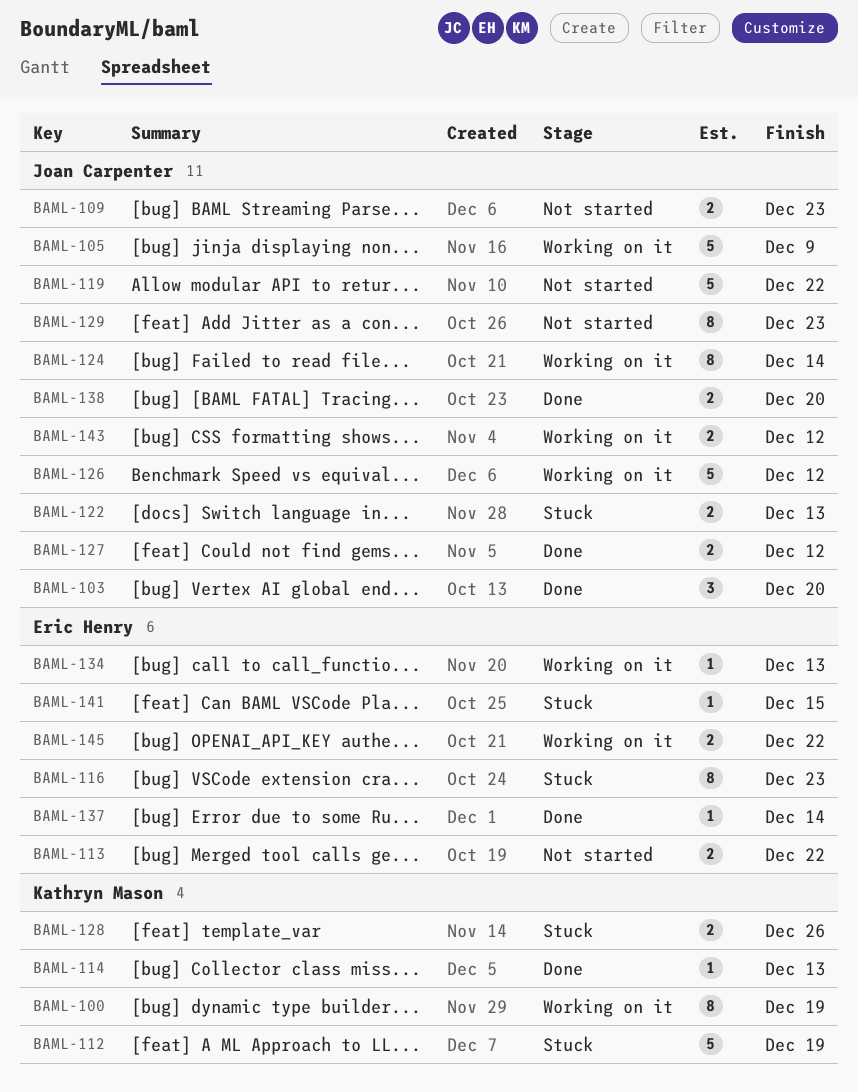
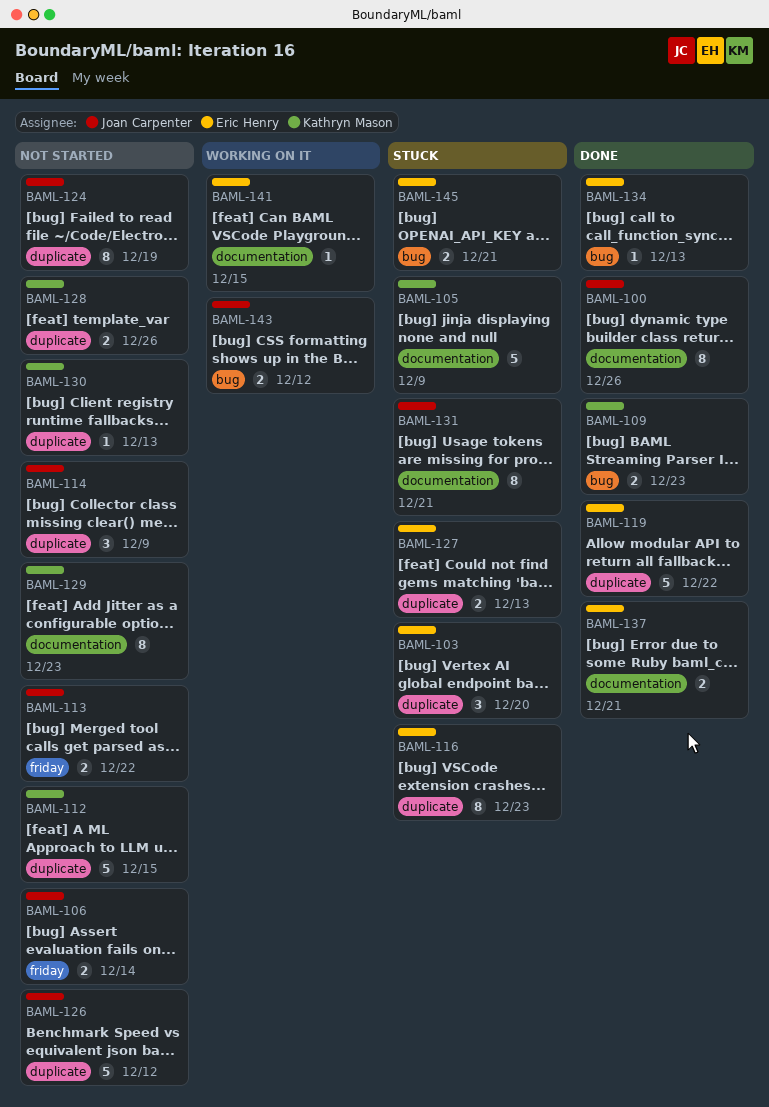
BAML-100, status: Working on it -> Done
BAML-100, owner: Kathryn Mason -> Joan Carpenter
BAML-100, due: Dec 19 -> Dec 26
BAML-103, status: Done -> Stuck
BAML-103, owner: Joan Carpenter -> Eric Henry
BAML-105, status: Working on it -> Stuck
BAML-105, owner: Joan Carpenter -> Kathryn Mason
BAML-106: none -> present
BAML-109, status: Not started -> Done
BAML-109, owner: Joan Carpenter -> Kathryn Mason
BAML-112, status: Stuck -> Not started
BAML-112, due: Dec 19 -> Dec 15
BAML-113, owner: Eric Henry -> Joan Carpenter
BAML-114, status: Done -> Not started
BAML-114, owner: Kathryn Mason -> Joan Carpenter
BAML-114, estimate: 1 -> 3
BAML-114, due: Dec 13 -> Dec 9
BAML-119, status: Not started -> Done
BAML-119, owner: Joan Carpenter -> Eric Henry
BAML-122: present -> none
BAML-124, status: Working on it -> Not started
BAML-124, due: Dec 14 -> Dec 19
BAML-126, status: Working on it -> Not started
BAML-127, status: Done -> Stuck
BAML-127, owner: Joan Carpenter -> Eric Henry
BAML-127, due: Dec 12 -> Dec 13
BAML-128, status: Stuck -> Not started
BAML-129, owner: Joan Carpenter -> Kathryn Mason
BAML-130: none -> present
BAML-131: none -> present
BAML-134, status: Working on it -> Done
BAML-137, estimate: 1 -> 2
BAML-137, due: Dec 14 -> Dec 21
BAML-138: present -> none
BAML-141, status: Stuck -> Working on it
BAML-145, status: Working on it -> Stuck
BAML-145, due: Dec 22 -> Dec 21

